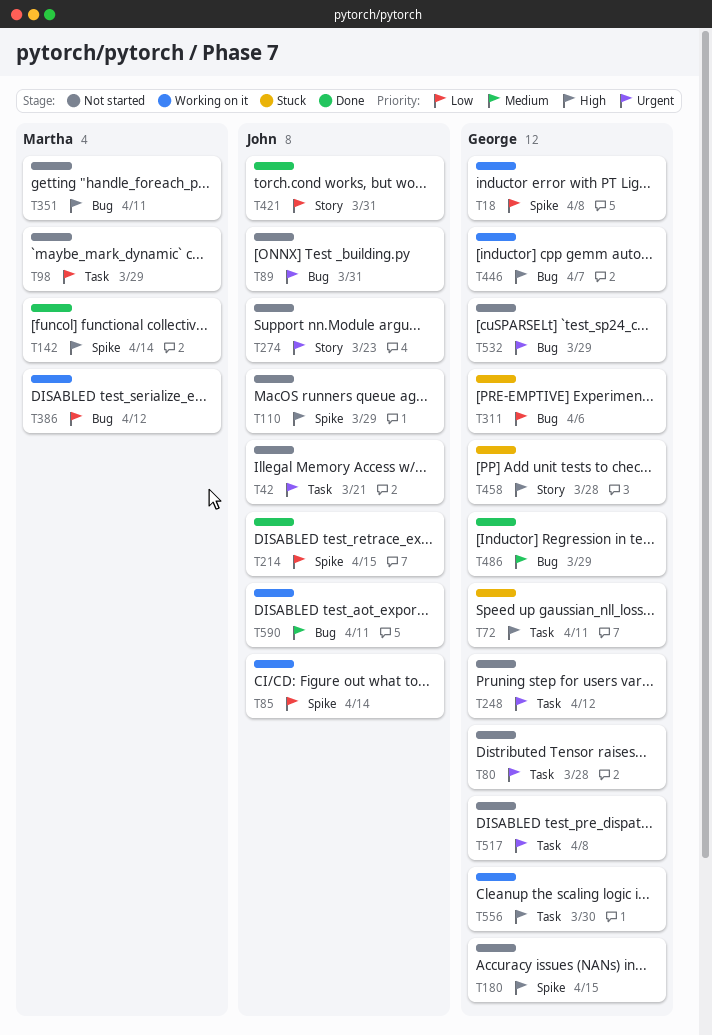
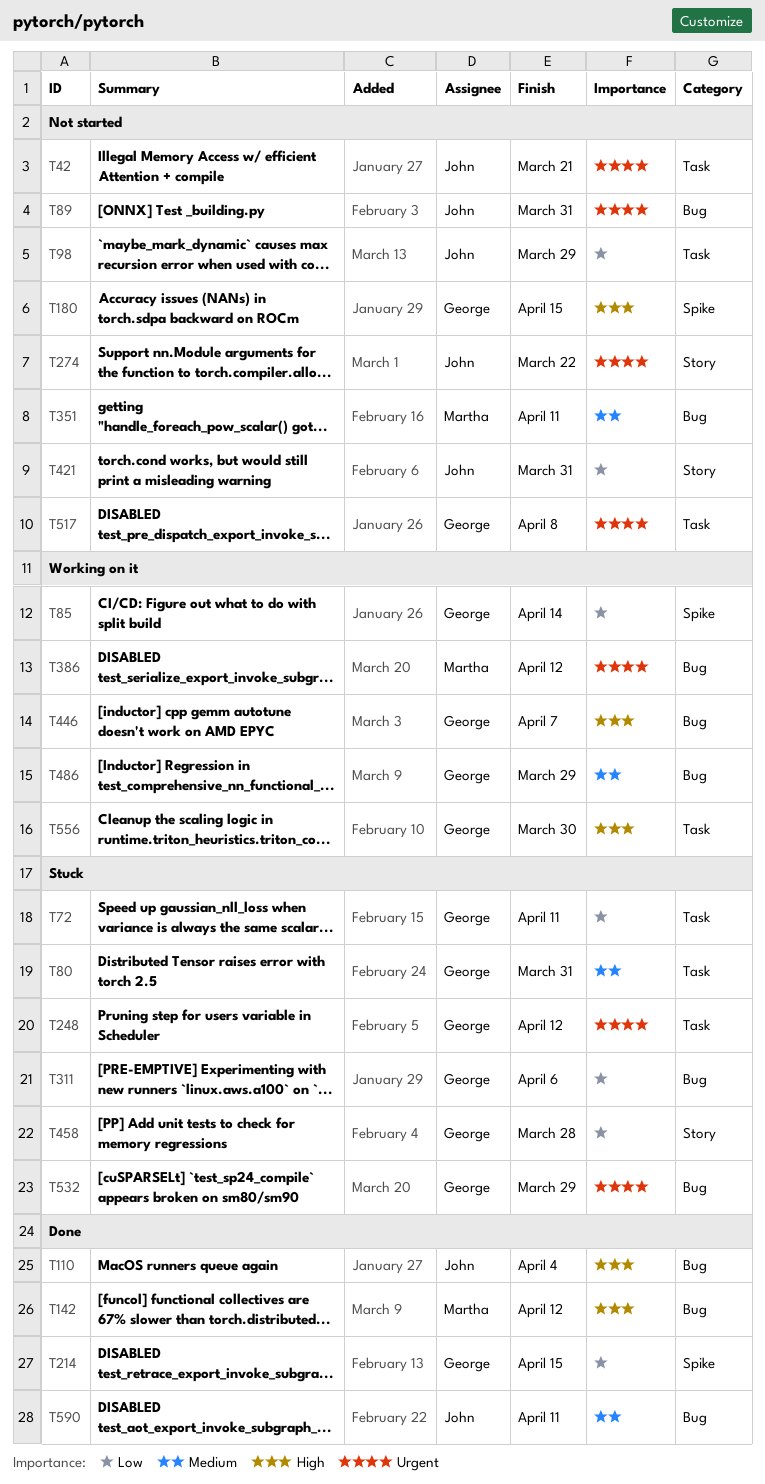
T18: present -> none
T72, priority: High -> Low
T80, status: Not started -> Stuck
T80, priority: Urgent -> Medium
T80, due: Mar 28 -> Mar 31
T85, owner: John -> George
T98, owner: Martha -> John
T110, status: Not started -> Done
T110, label: Spike -> Bug
T110, due: Mar 29 -> Apr 4
T142, label: Spike -> Bug
T142, due: Apr 14 -> Apr 12
T214, owner: John -> George
T248, status: Not started -> Stuck
T274, due: Mar 23 -> Mar 22
T351, priority: High -> Medium
T386, priority: Low -> Urgent
T421, status: Done -> Not started
T458, priority: High -> Low
T486, status: Done -> Working on it
T532, status: Not started -> Stuck
T590, status: Working on it -> Done

